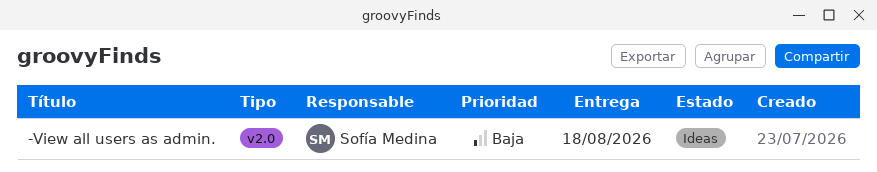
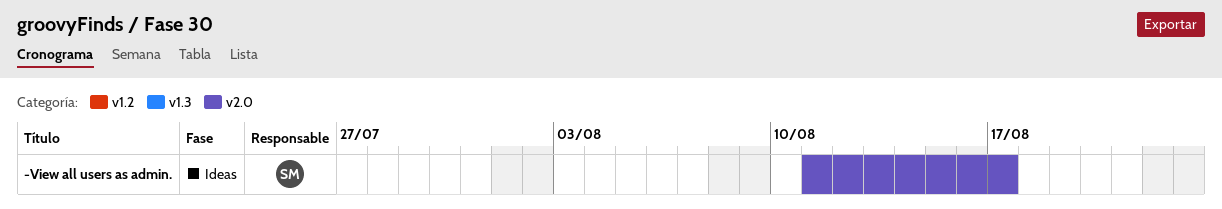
-View all users as admin., due: Aug 18 -> Aug 17

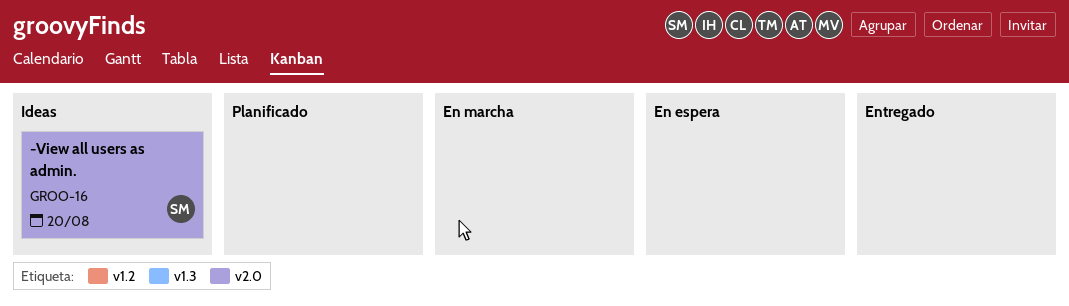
-View all users as admin., due: Aug 17 -> Aug 20

